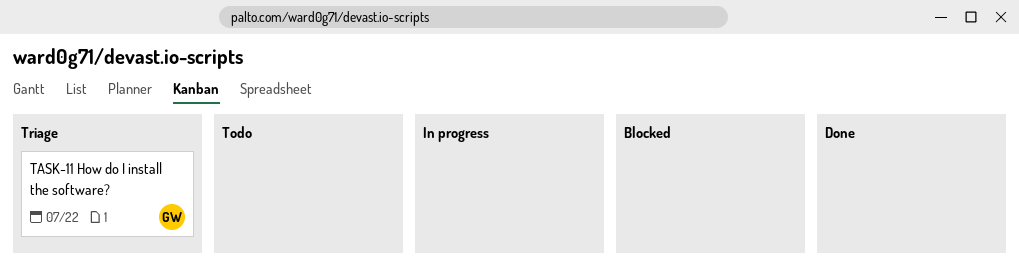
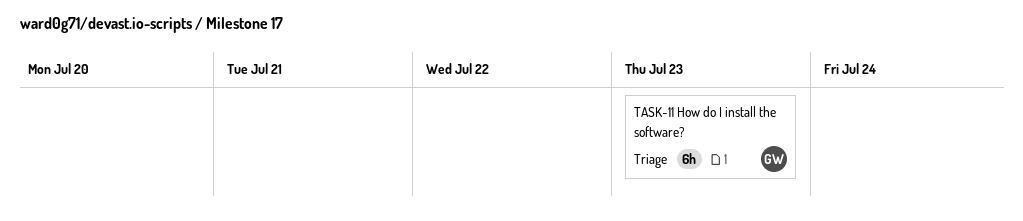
TASK-11, due: Jul 22 -> Jul 23

